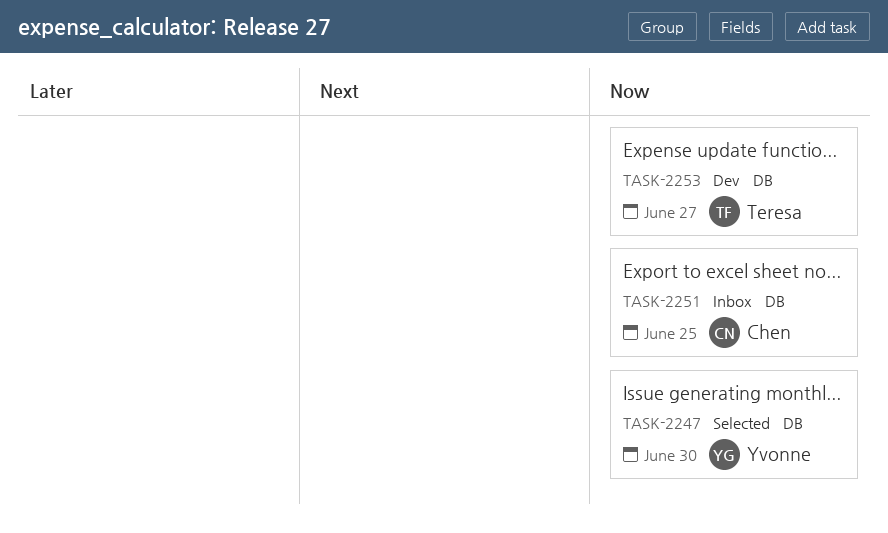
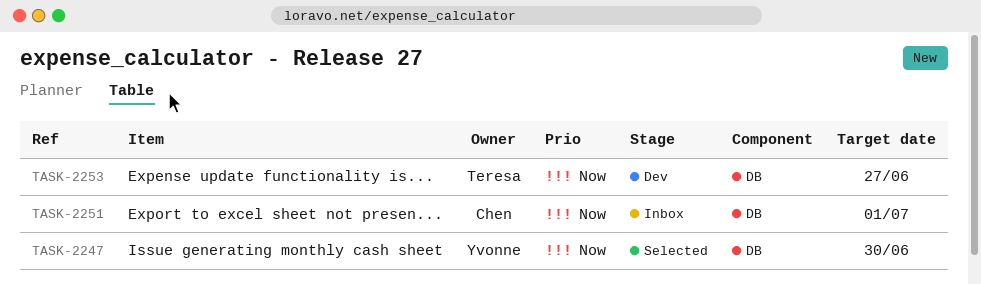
TASK-2251, due: Jun 25 -> Jul 1

